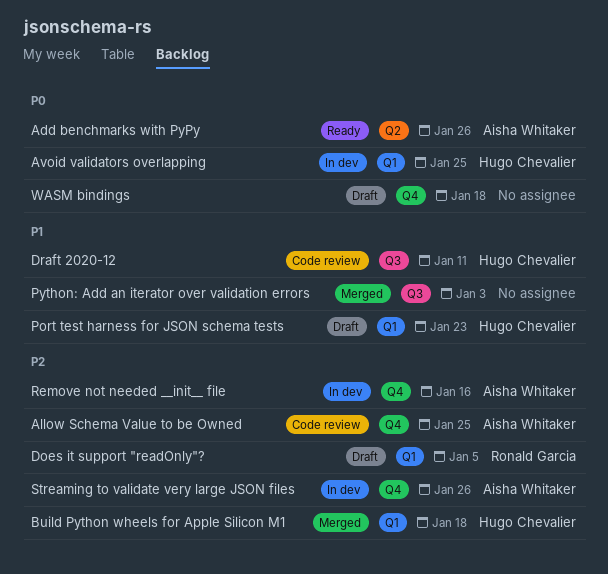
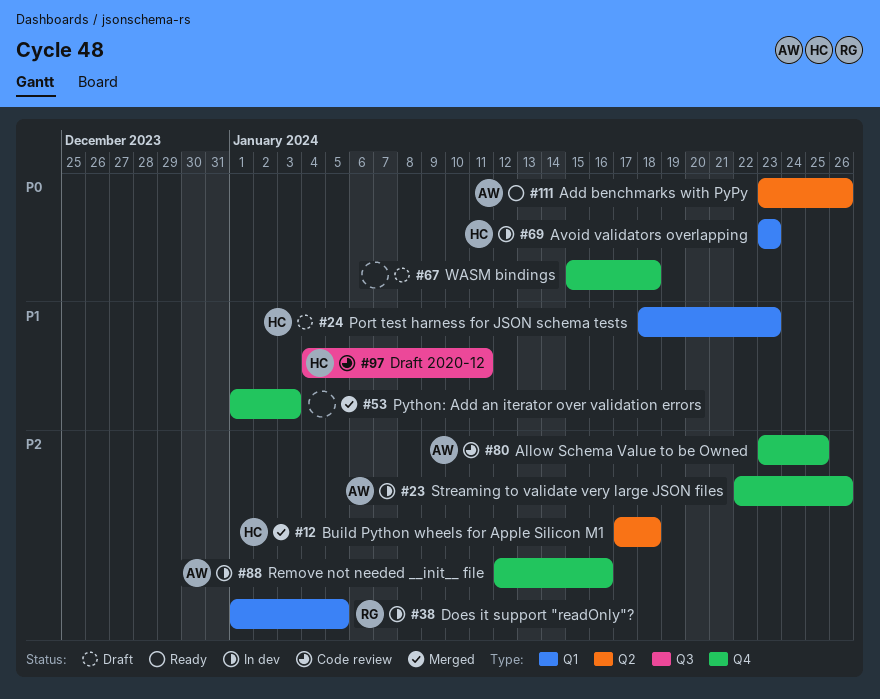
Avoid validators overlapping, due: Jan 25 -> Jan 23
Build Python wheels for Apple Silicon M1, label: Q1 -> Q2
Does it support "readOnly"?, status: Draft -> In dev
Python: Add an iterator over validation errors, label: Q3 -> Q4

